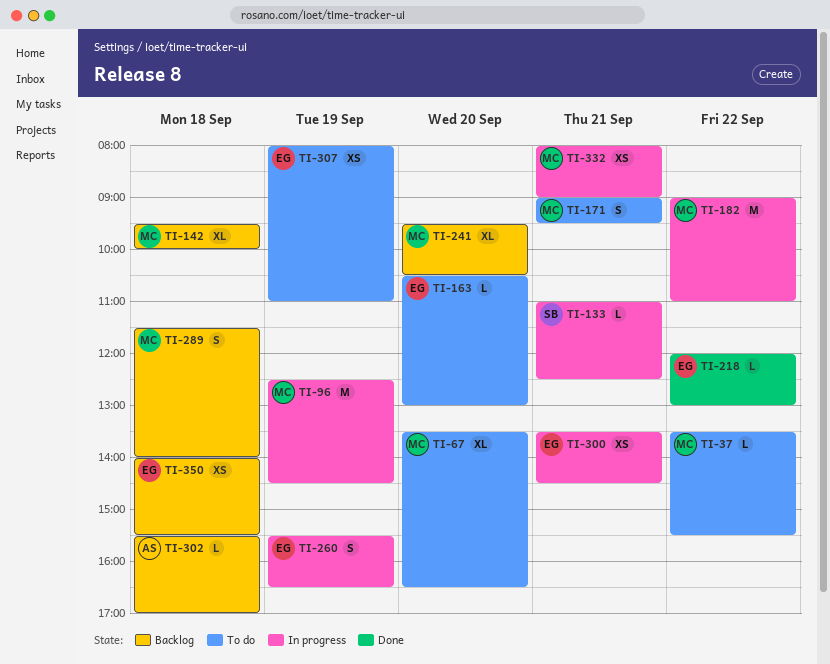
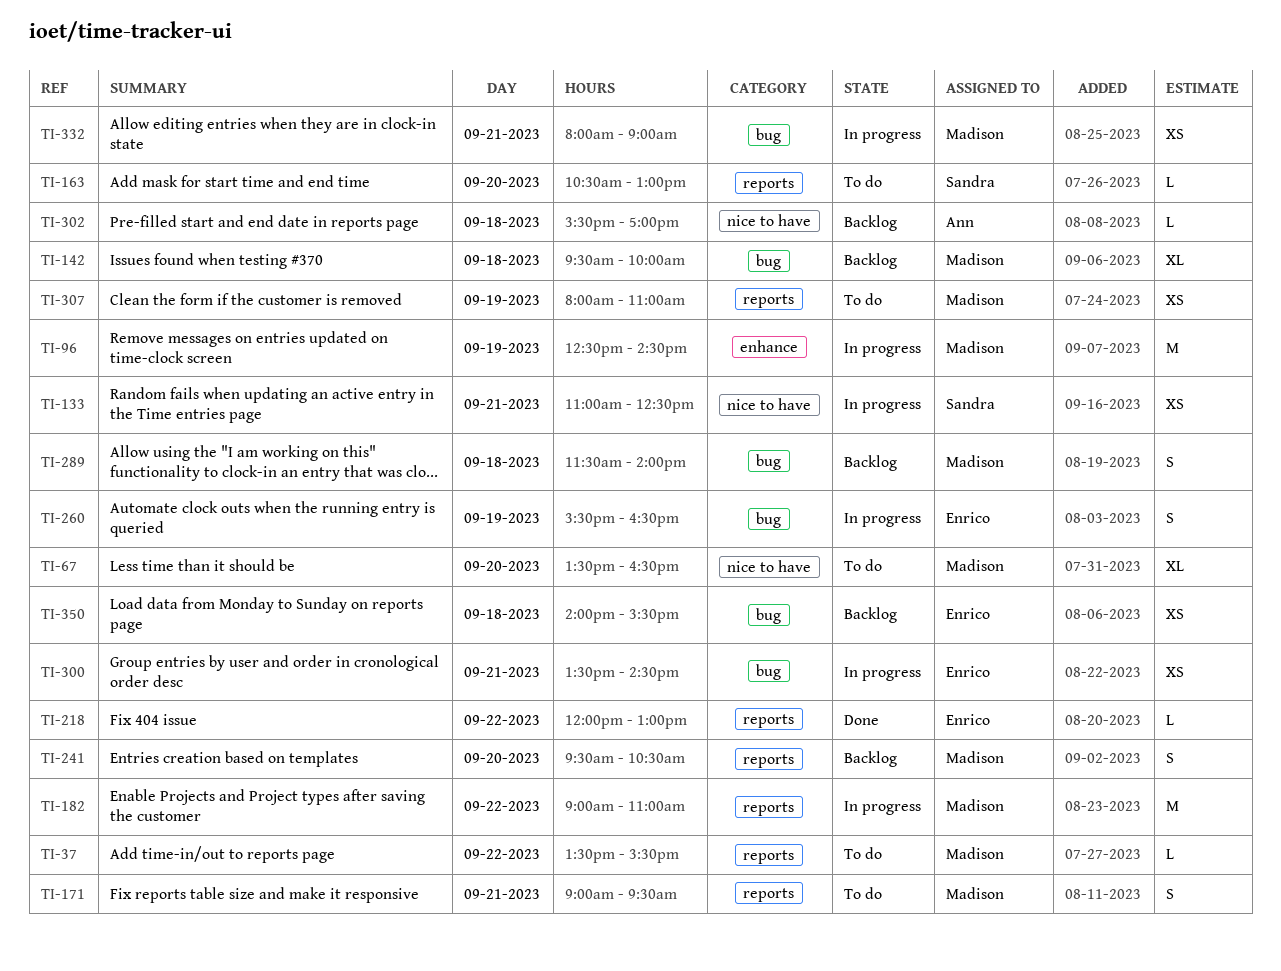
TI-133, estimate: L -> XS
TI-163, owner: Enrico -> Sandra
TI-241, estimate: XL -> S
TI-307, owner: Enrico -> Madison

